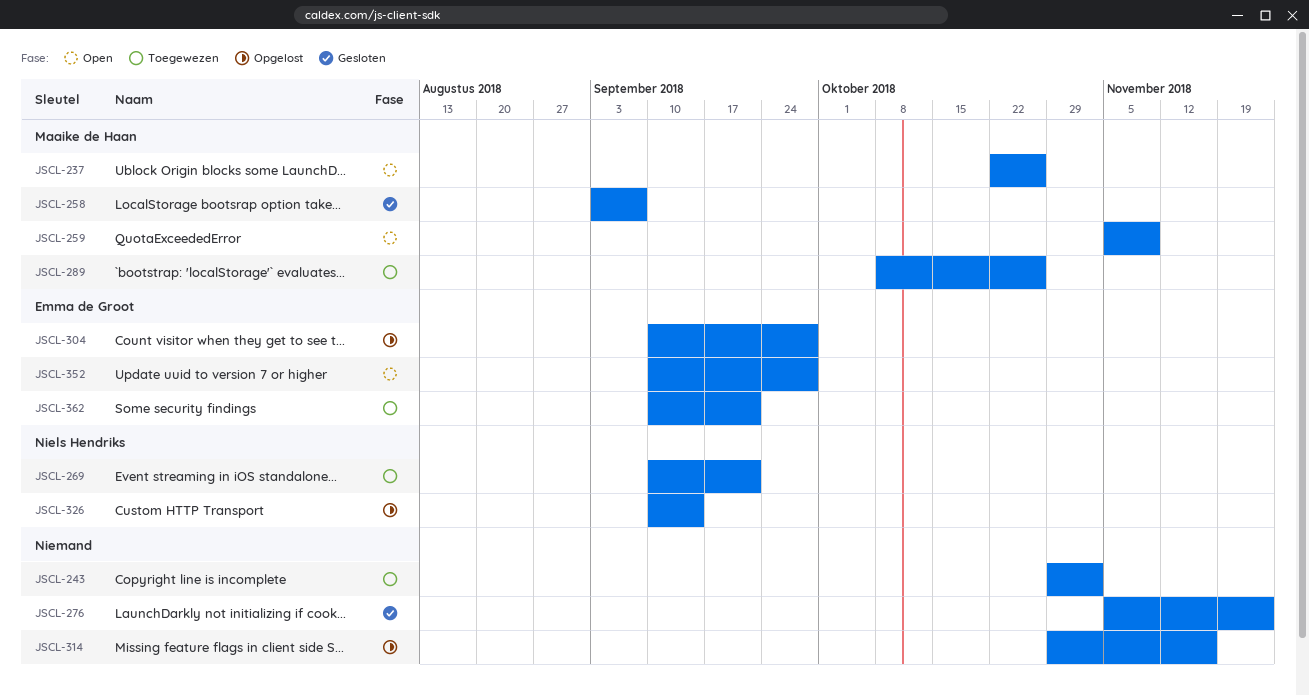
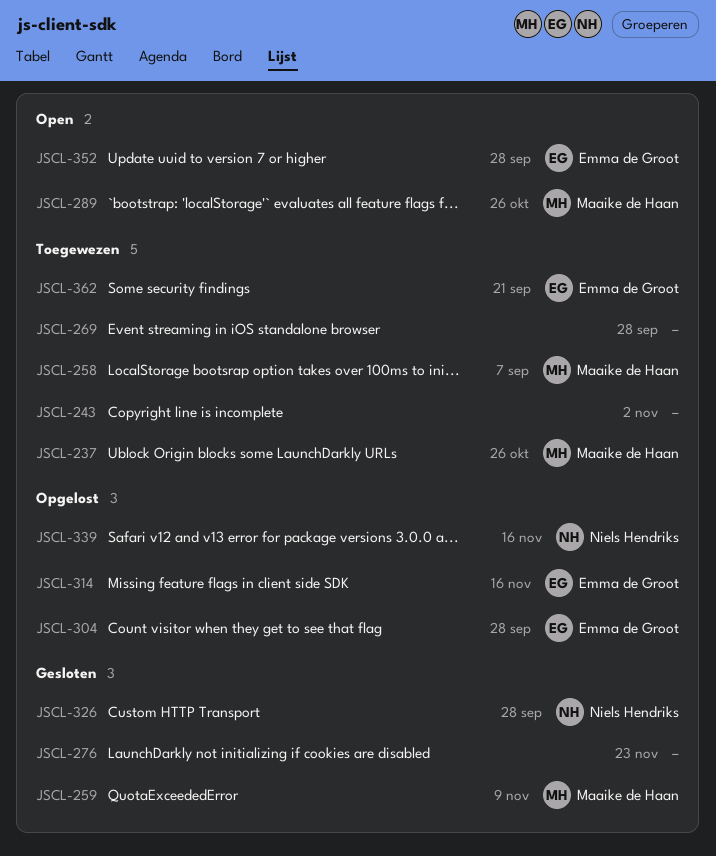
JSCL-237, status: Open -> Toegewezen
JSCL-258, status: Gesloten -> Toegewezen
JSCL-259, status: Open -> Gesloten
JSCL-269, owner: Niels Hendriks -> none
JSCL-269, due: Sep 21 -> Sep 28
JSCL-289, status: Toegewezen -> Open
JSCL-314, owner: none -> Emma de Groot
JSCL-326, status: Opgelost -> Gesloten
JSCL-326, due: Sep 14 -> Sep 28
JSCL-339: none -> present

